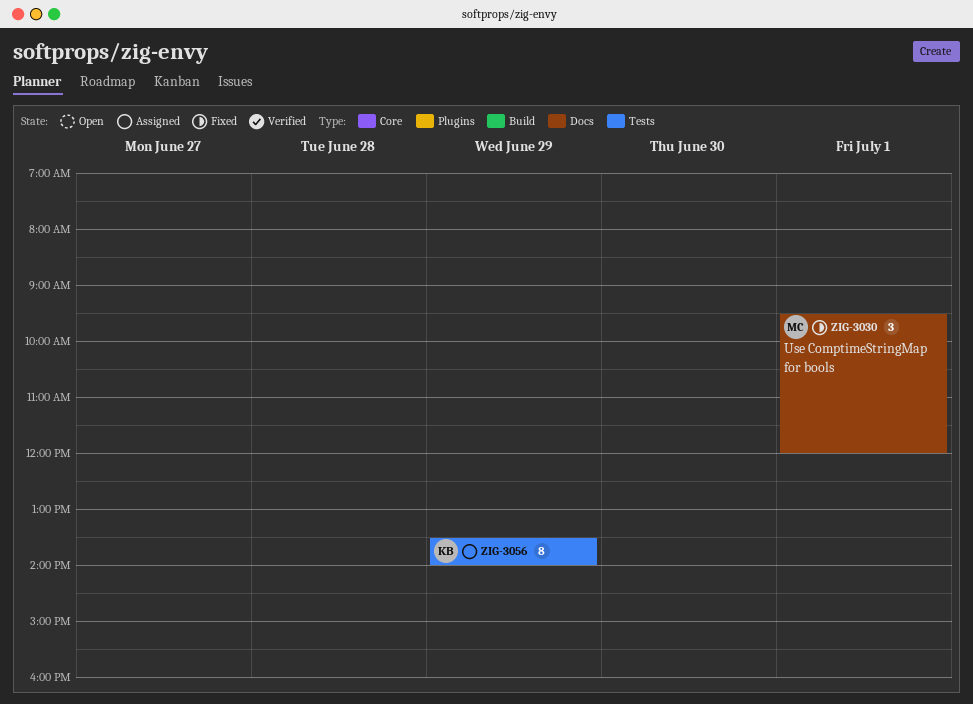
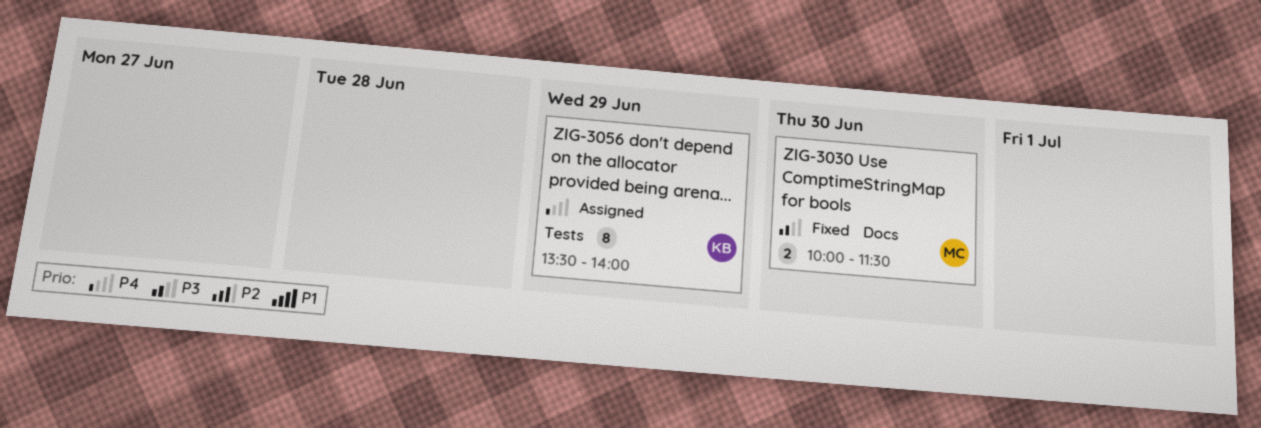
ZIG-3030, estimate: 3 -> 2
ZIG-3030, day: Jul 1 -> Jun 30
ZIG-3030, begins: 09:30 -> 10:00
ZIG-3030, ends: 12:00 -> 11:30

